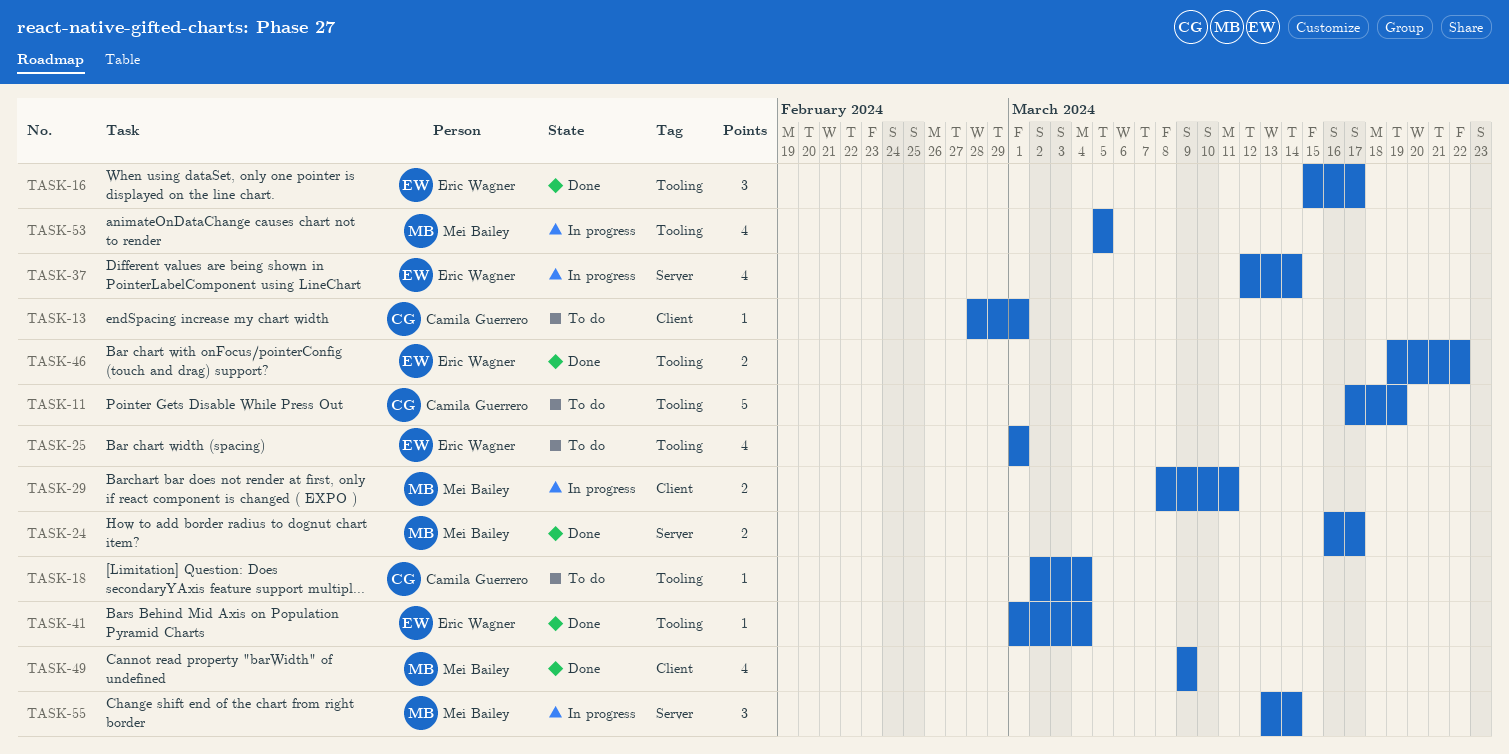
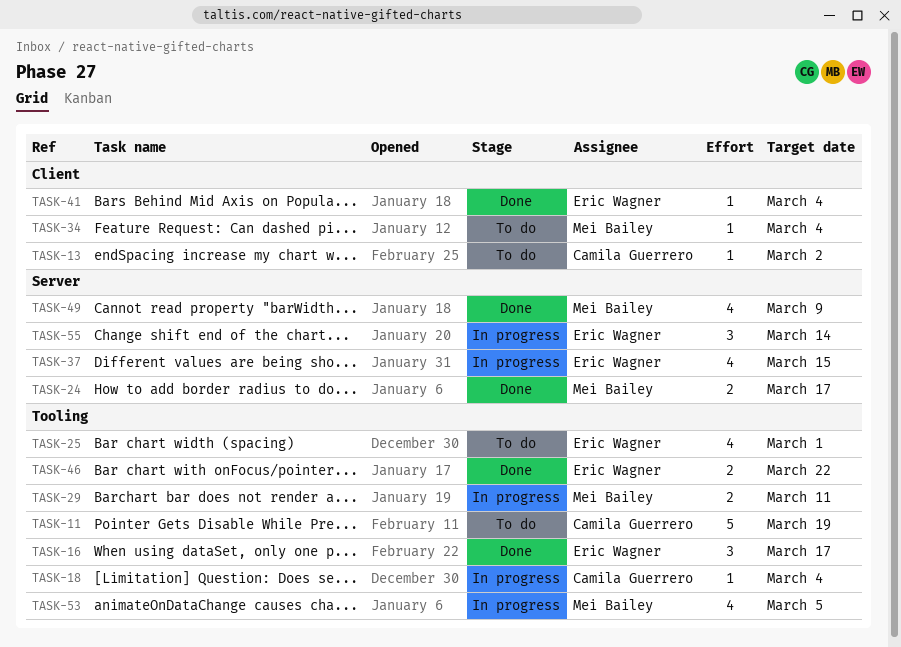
TASK-13, due: Mar 1 -> Mar 2
TASK-18, status: To do -> In progress
TASK-29, label: Client -> Tooling
TASK-34: none -> present
TASK-37, due: Mar 14 -> Mar 15
TASK-41, label: Tooling -> Client
TASK-49, label: Client -> Server
TASK-55, owner: Mei Bailey -> Eric Wagner

